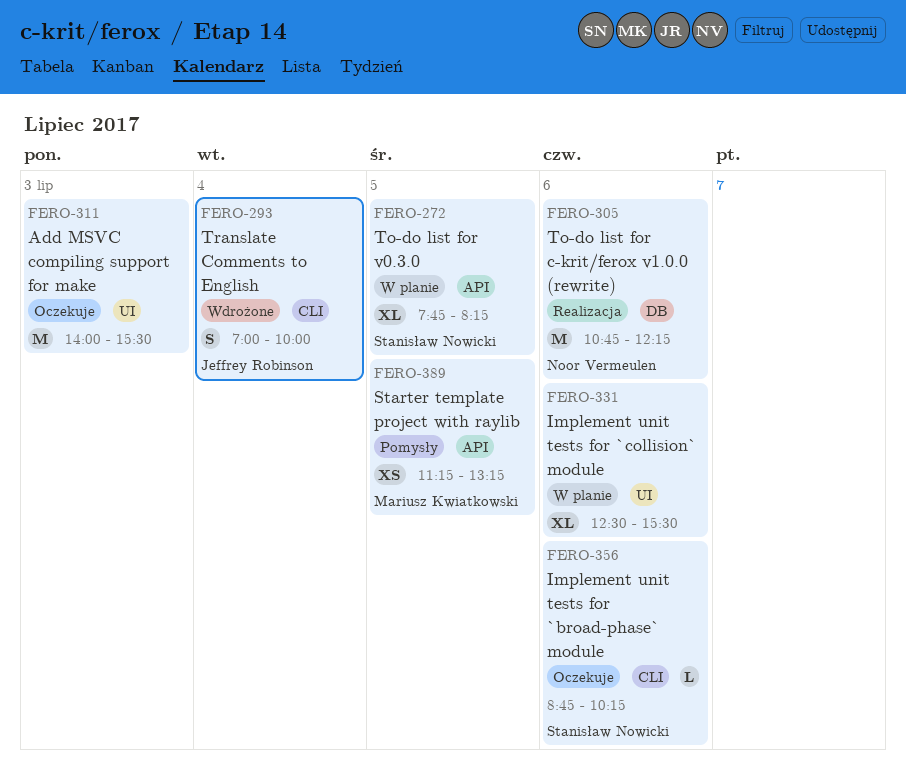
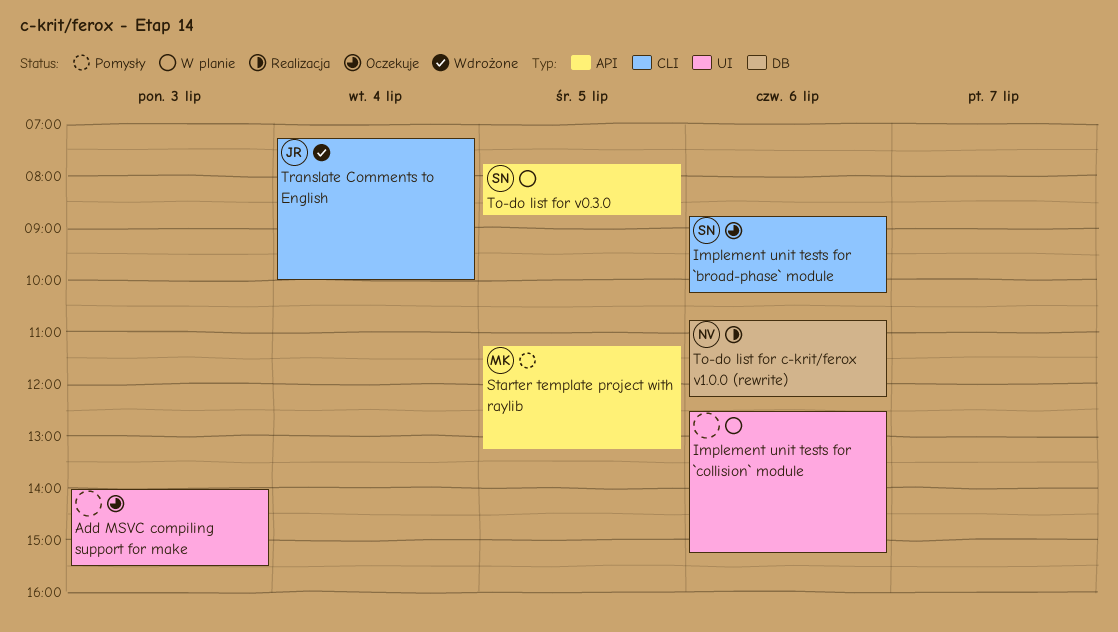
Implement unit tests for `collision` module, ends: 15:30 -> 15:15
To-do list for v0.3.0, ends: 08:15 -> 08:45
Translate Comments to English, begins: 07:00 -> 07:15

